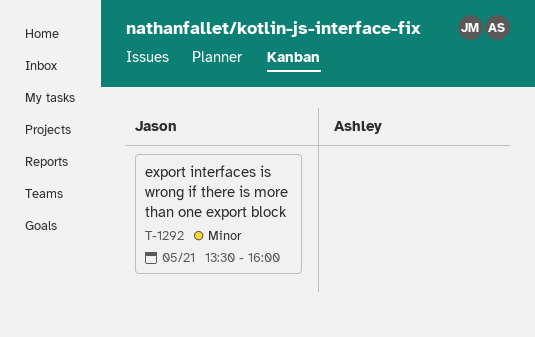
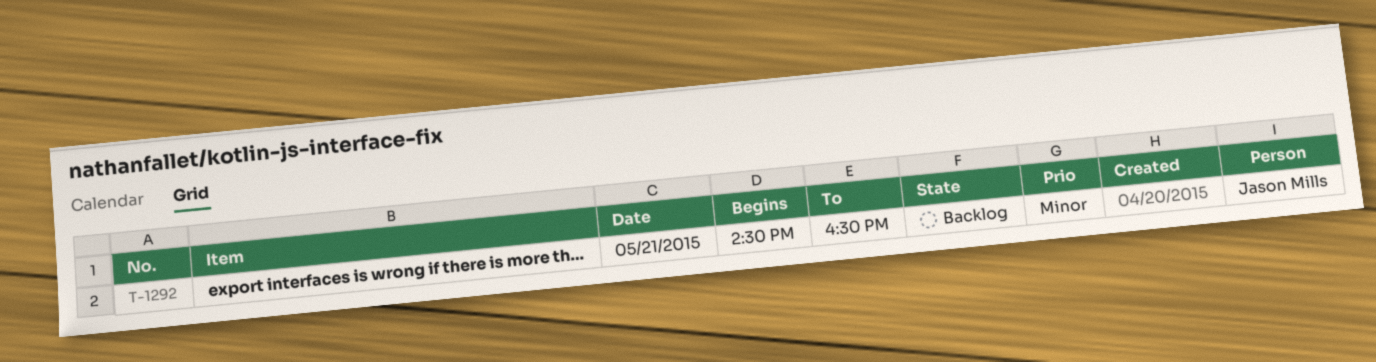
T-1292, begins: 13:30 -> 14:30
T-1292, ends: 16:00 -> 16:30

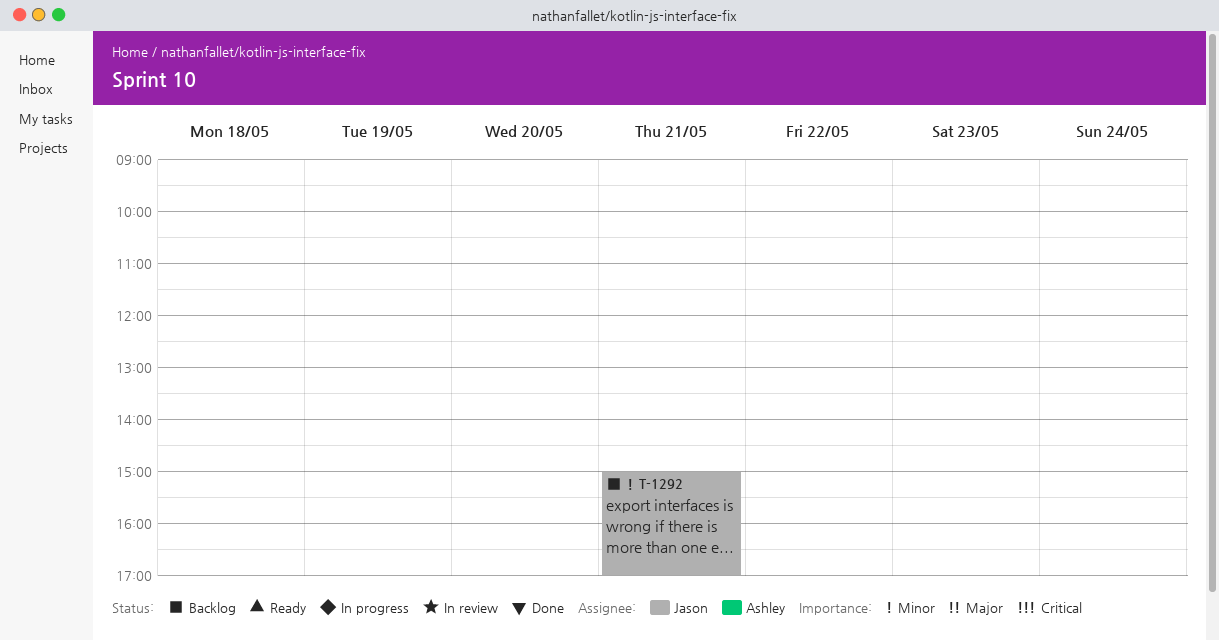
T-1292, begins: 14:30 -> 15:00
T-1292, ends: 16:30 -> 17:00

